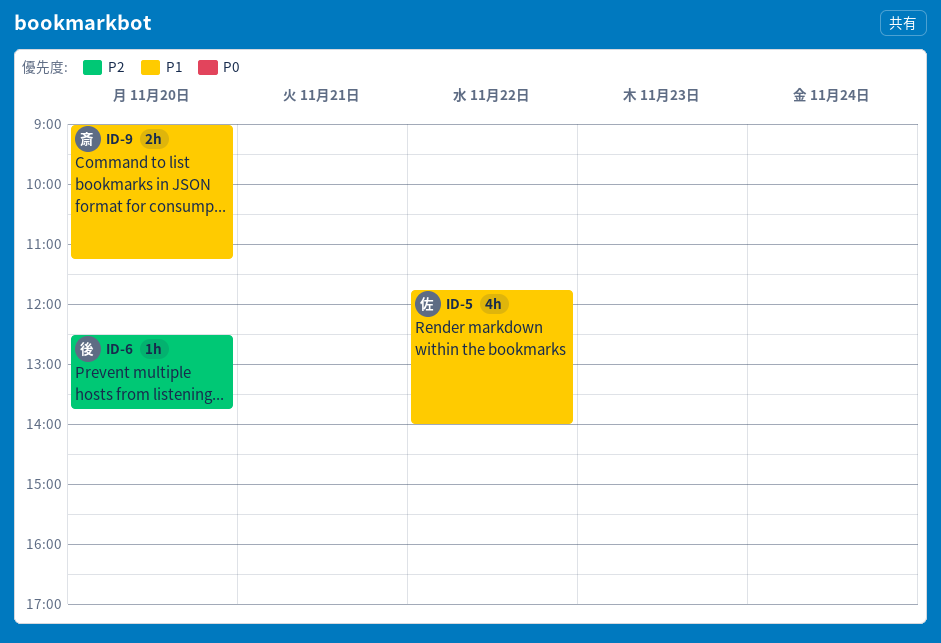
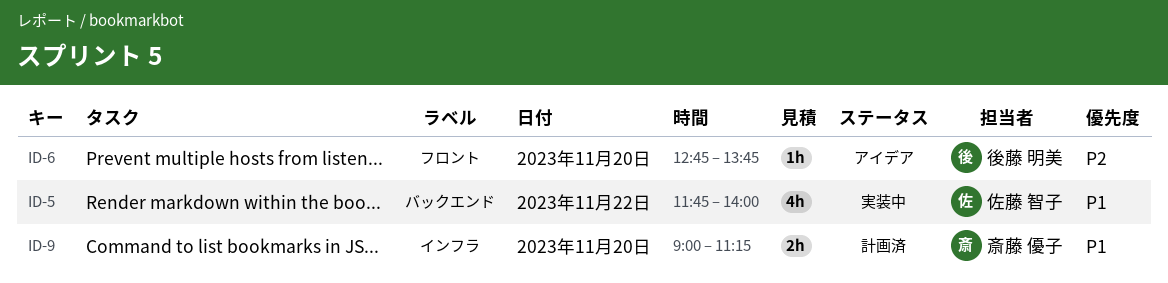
ID-6, begins: 12:30 -> 12:45

